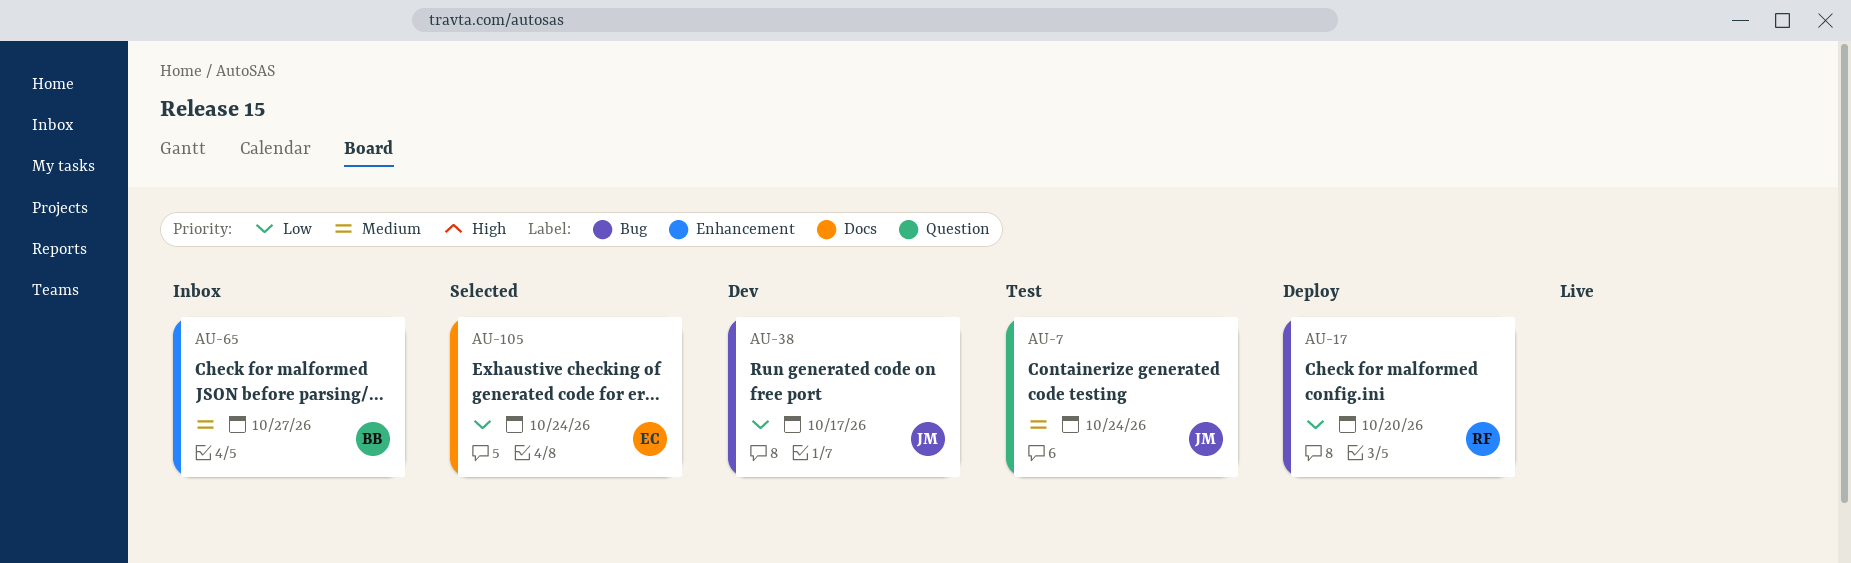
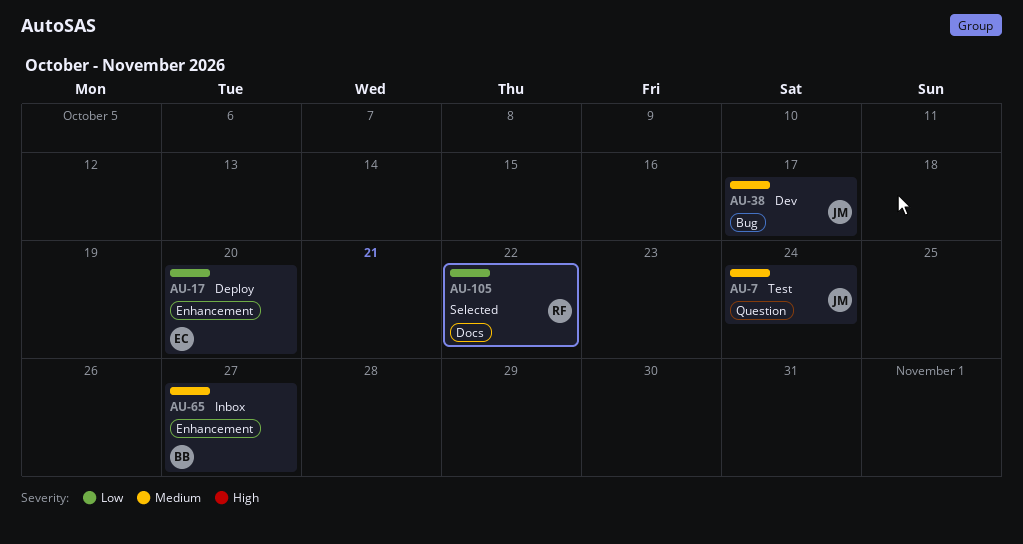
AU-17, owner: RF -> EC
AU-17, label: Bug -> Enhancement
AU-38, priority: Low -> Medium
AU-105, owner: EC -> RF
AU-105, due: Oct 24 -> Oct 22

